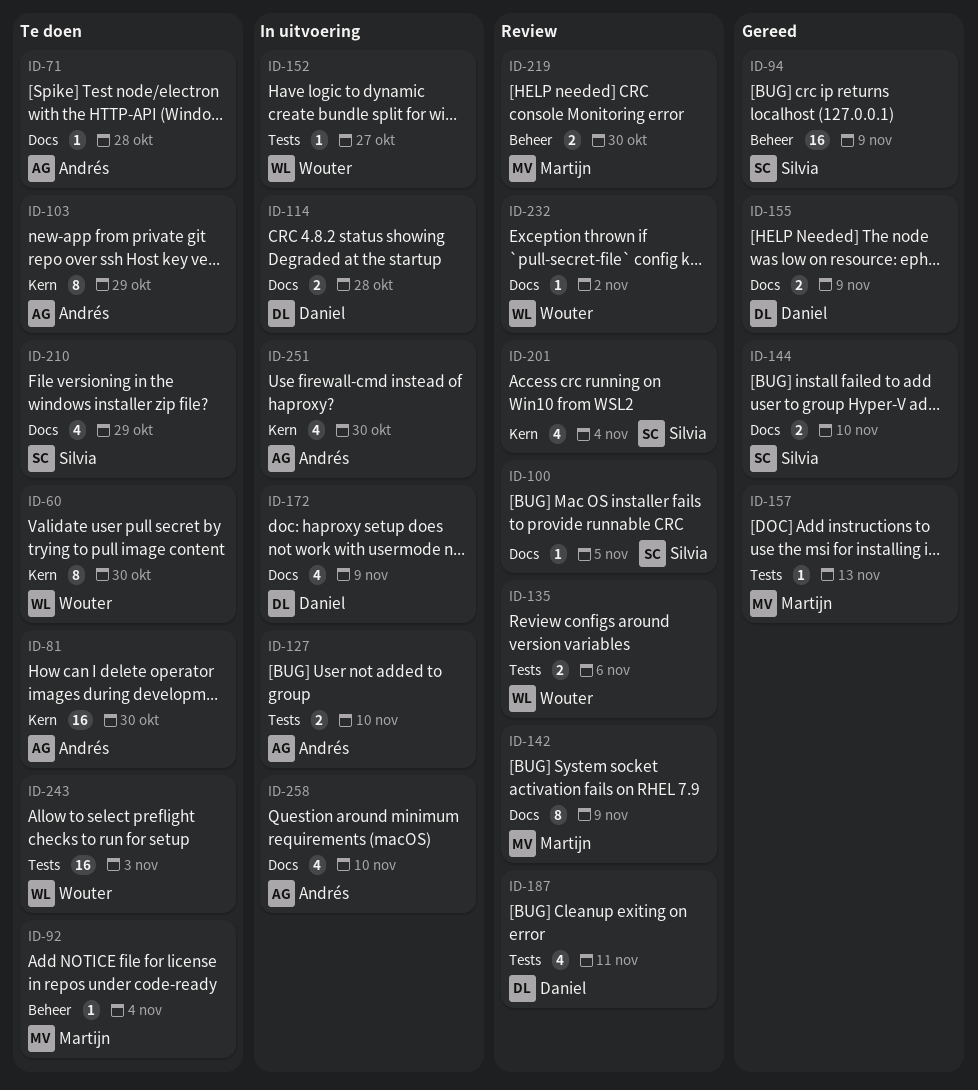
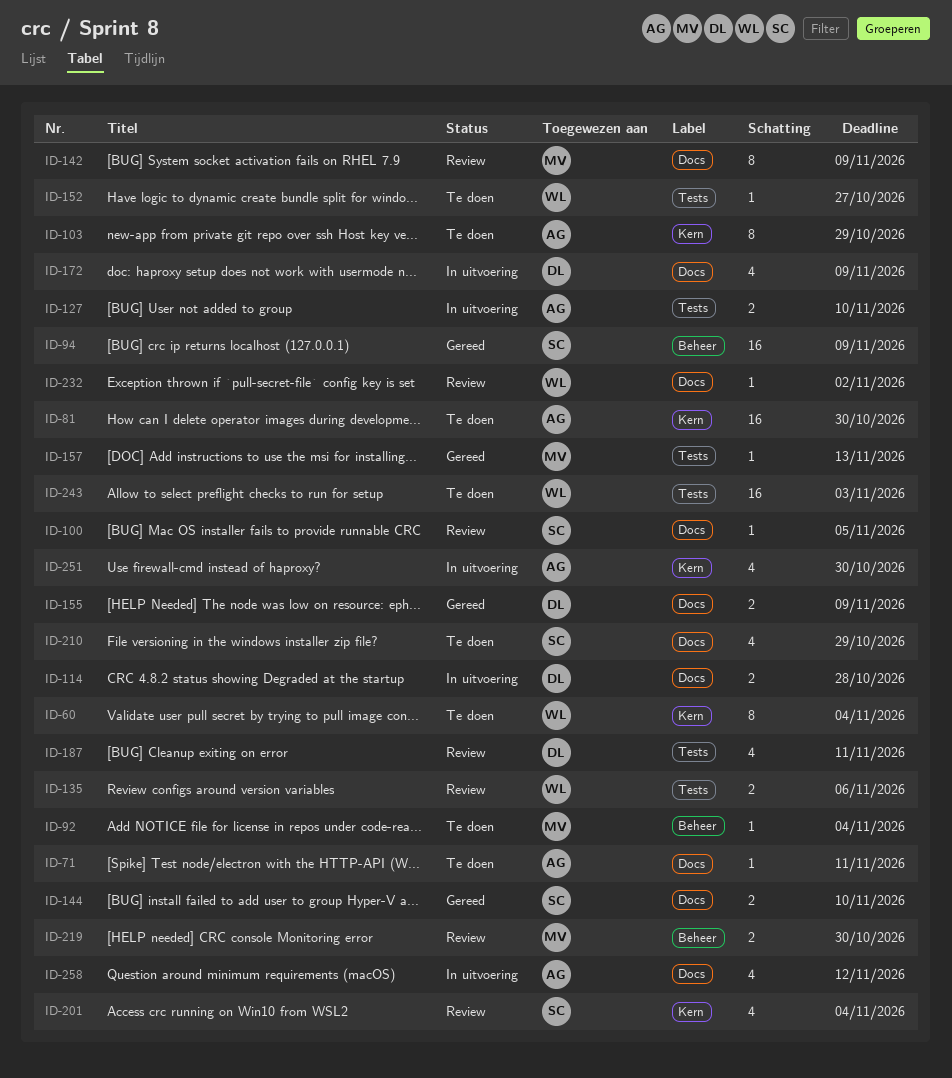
ID-60, due: Oct 30 -> Nov 4
ID-71, due: Oct 28 -> Nov 11
ID-152, status: In uitvoering -> Te doen
ID-258, due: Nov 10 -> Nov 12

